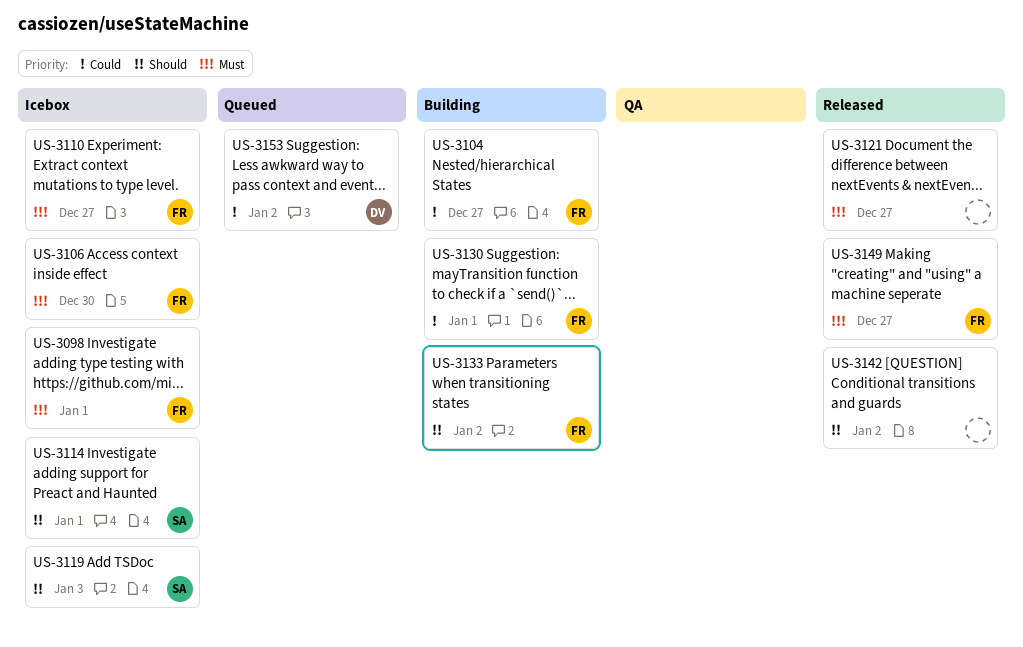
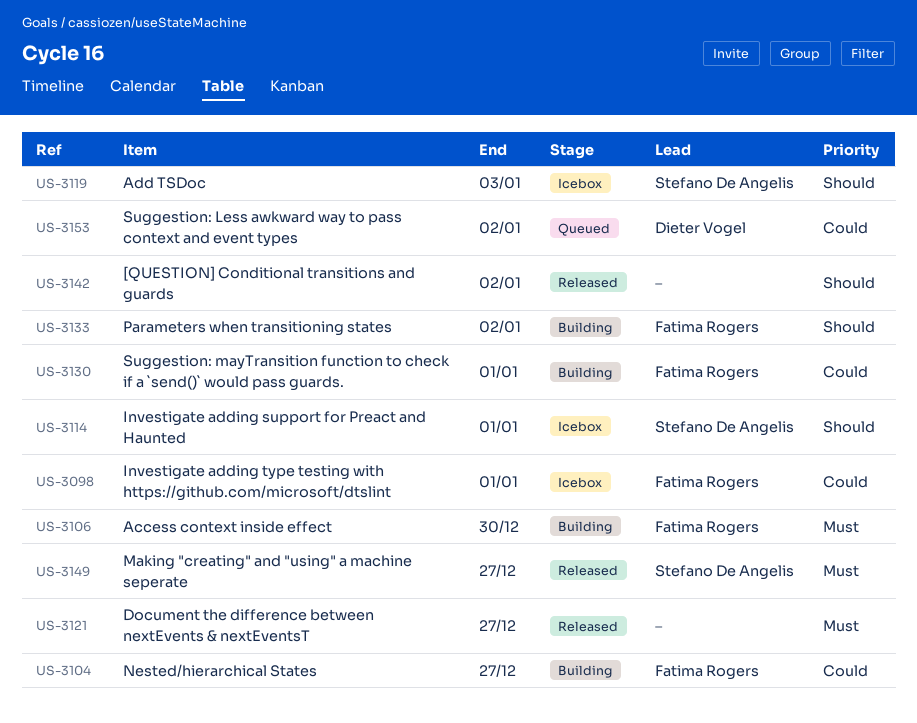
US-3098, priority: Must -> Could
US-3106, status: Icebox -> Building
US-3110: present -> none
US-3149, owner: Fatima Rogers -> Stefano De Angelis

